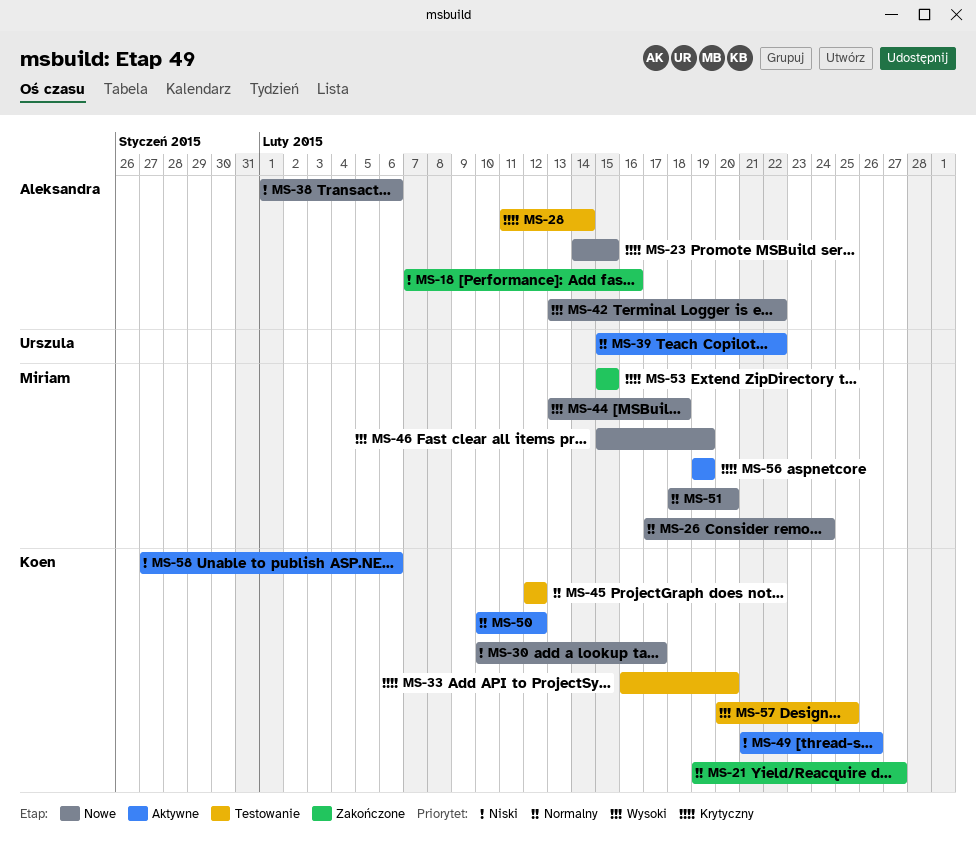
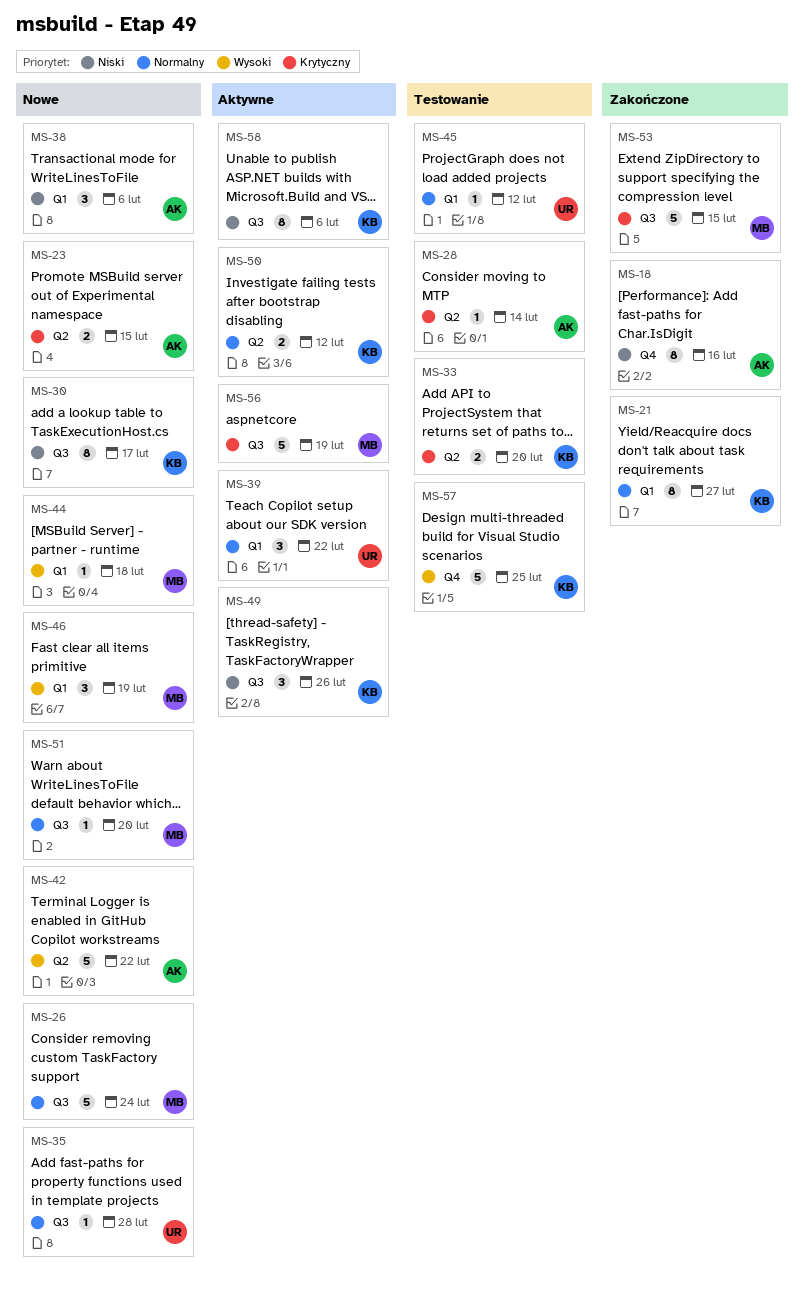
MS-35: none -> present
MS-45, owner: Koen -> Urszula

